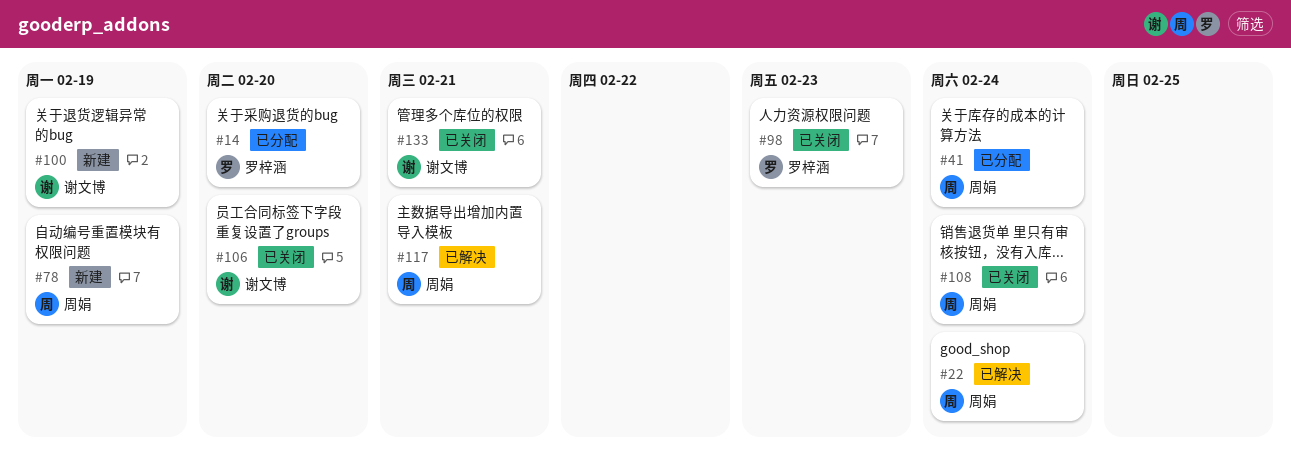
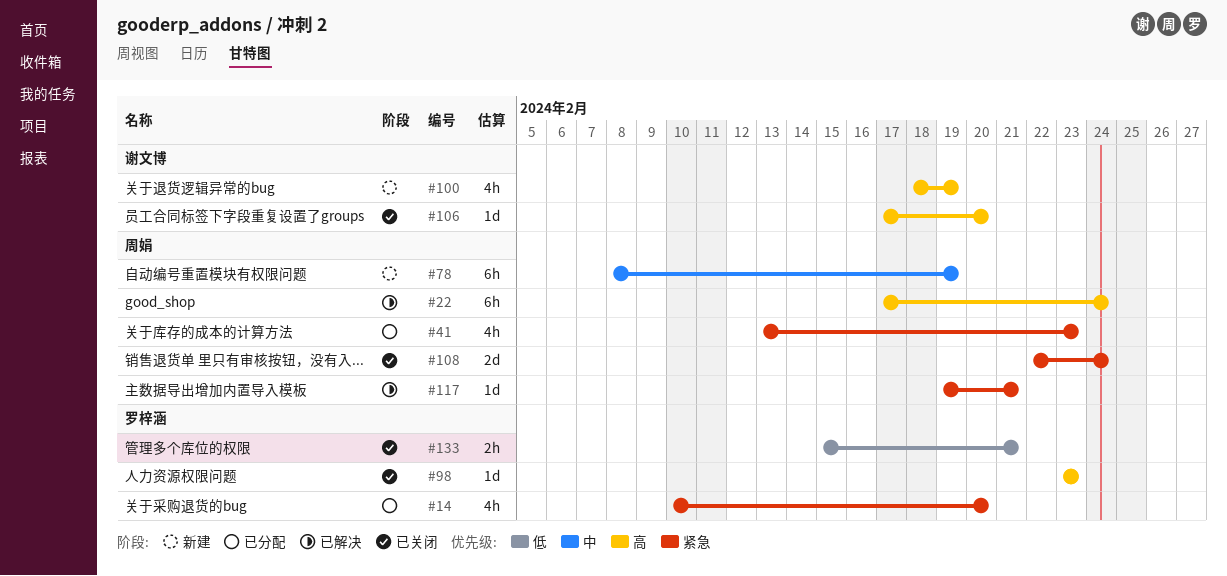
#41, due: Feb 24 -> Feb 23
#133, owner: 谢文博 -> 罗梓涵

